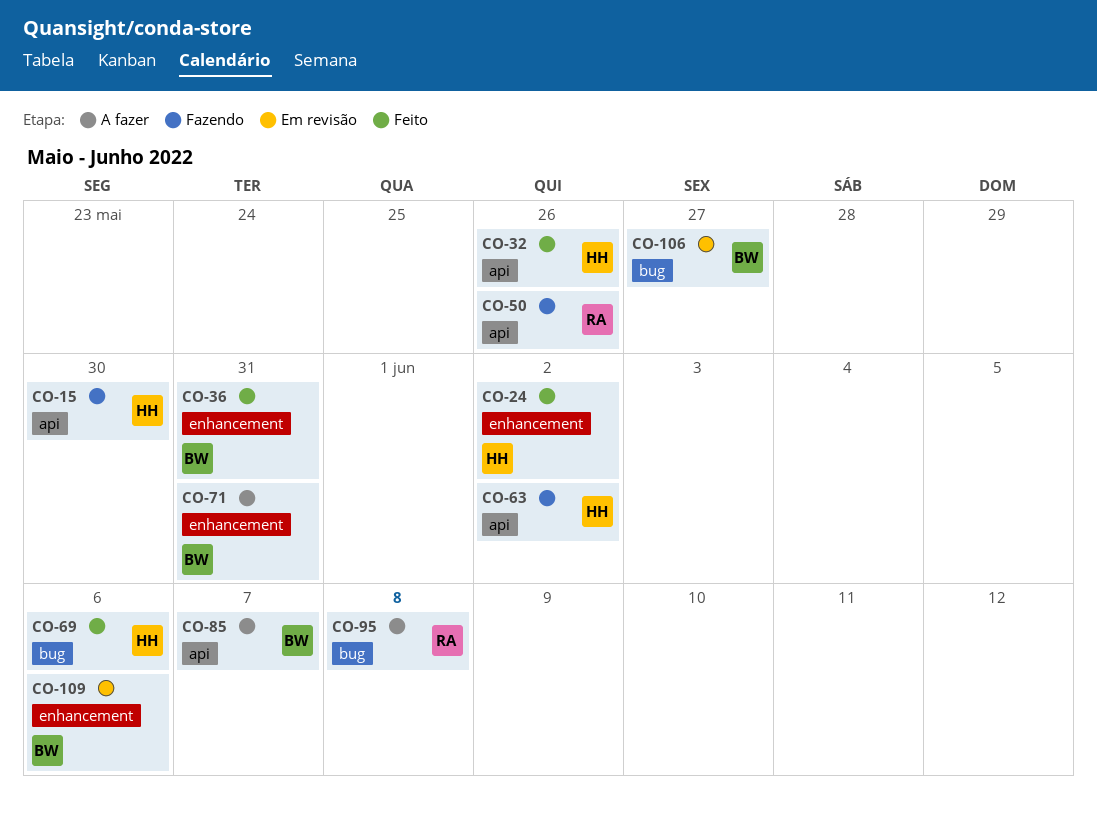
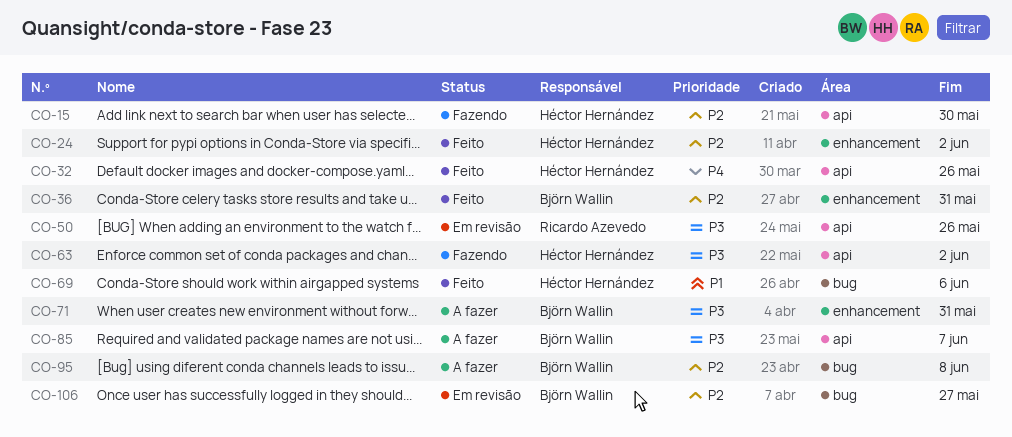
CO-50, status: Fazendo -> Em revisão
CO-95, owner: Ricardo Azevedo -> Björn Wallin
CO-109: present -> none

